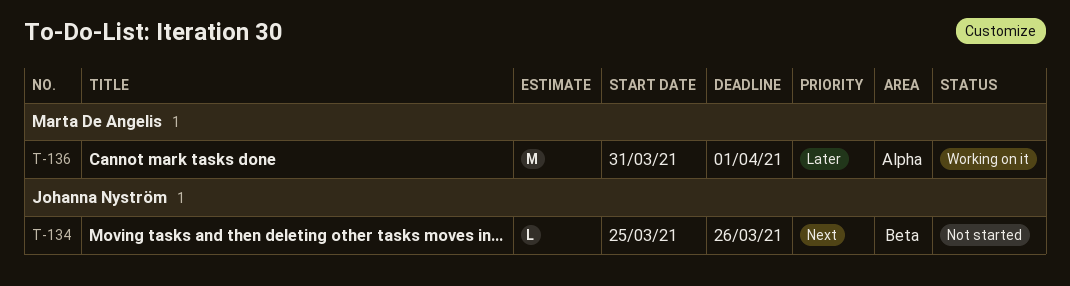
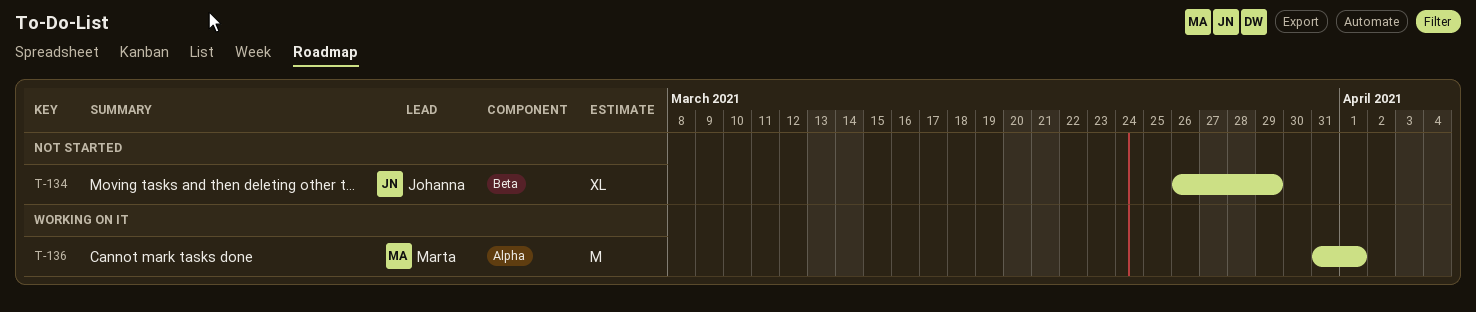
T-134, estimate: L -> XL
T-134, start: Mar 25 -> Mar 26
T-134, due: Mar 26 -> Mar 29

